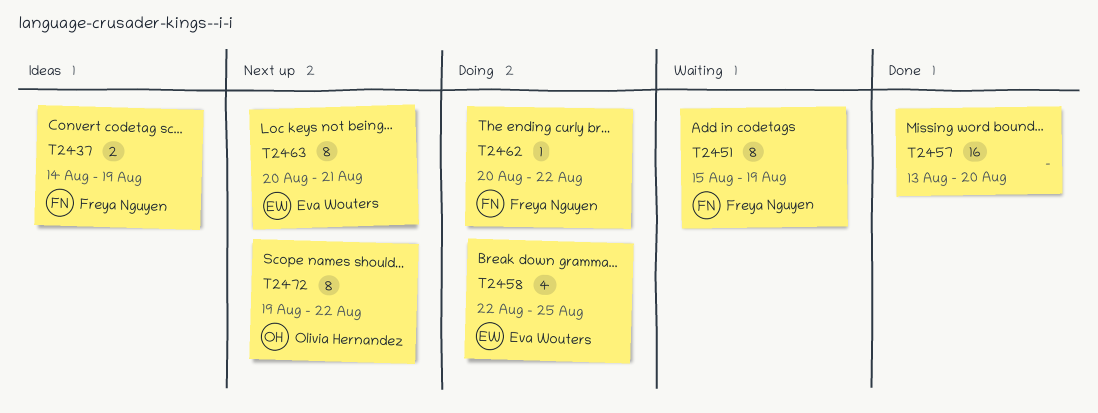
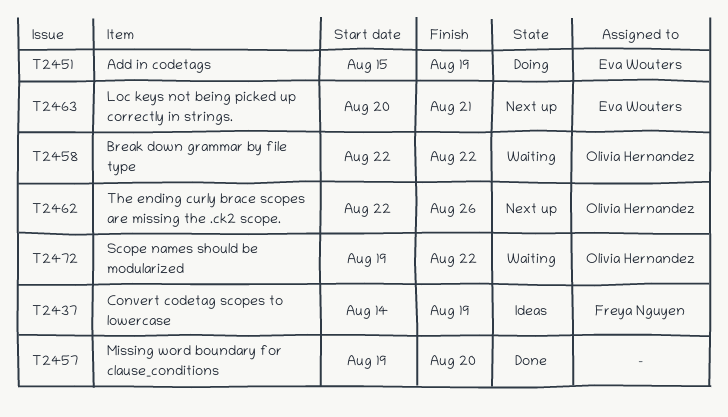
T2451, status: Waiting -> Doing
T2451, owner: Freya Nguyen -> Eva Wouters
T2457, start: Aug 13 -> Aug 19
T2458, status: Doing -> Waiting
T2458, owner: Eva Wouters -> Olivia Hernandez
T2458, due: Aug 25 -> Aug 22
T2462, status: Doing -> Next up
T2462, owner: Freya Nguyen -> Olivia Hernandez
T2462, start: Aug 20 -> Aug 22
T2462, due: Aug 22 -> Aug 26
T2472, status: Next up -> Waiting

